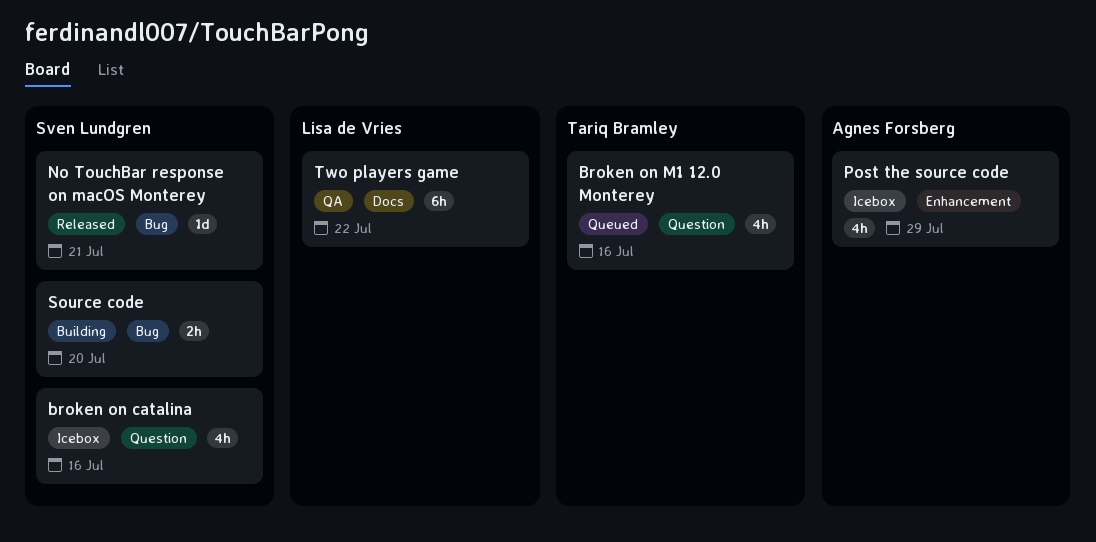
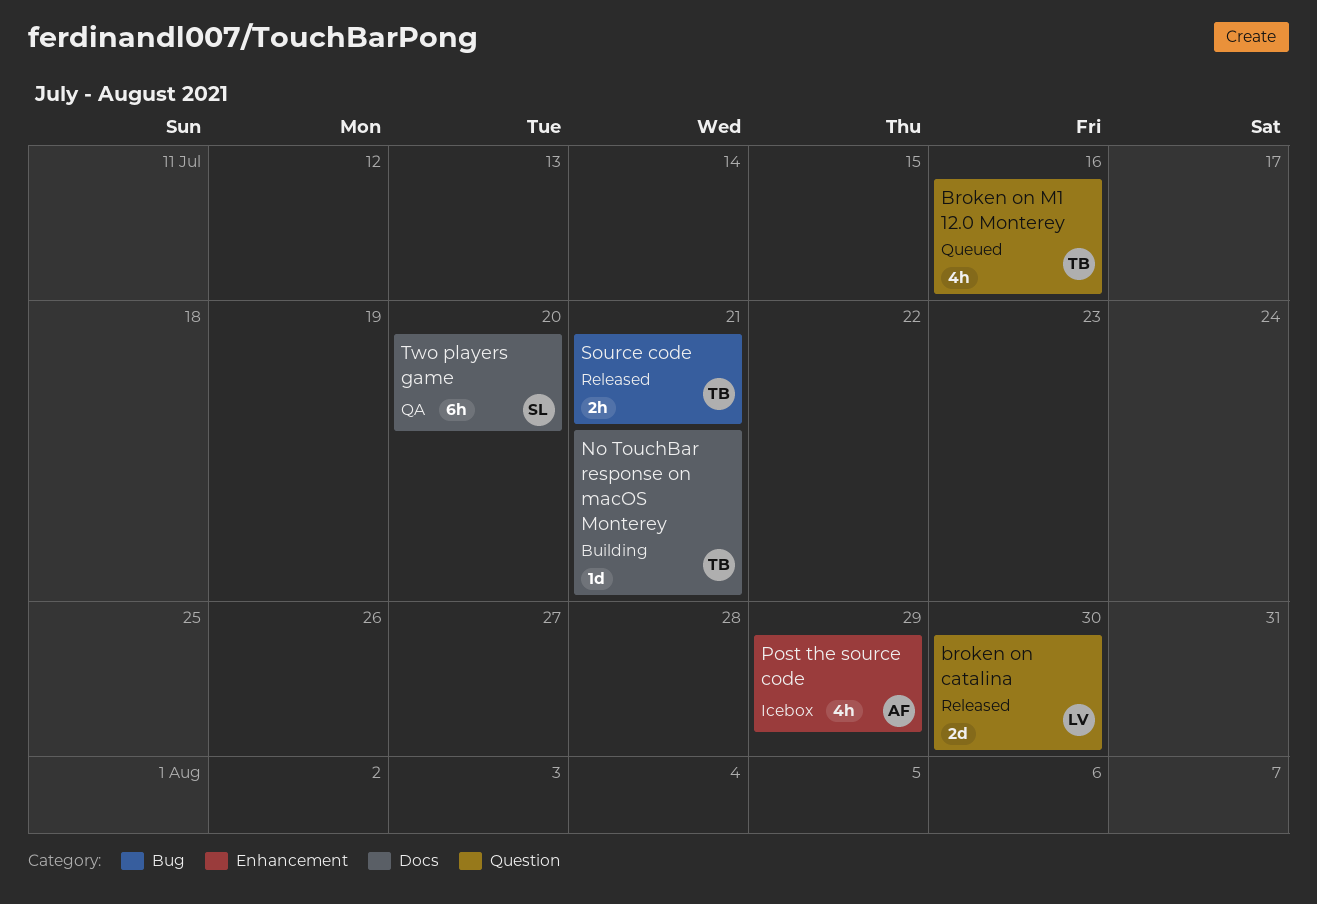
broken on catalina, status: Icebox -> Released
broken on catalina, owner: Sven Lundgren -> Lisa de Vries
broken on catalina, estimate: 4h -> 2d
broken on catalina, due: Jul 16 -> Jul 30
No TouchBar response on macOS Monterey, status: Released -> Building
No TouchBar response on macOS Monterey, owner: Sven Lundgren -> Tariq Bramley
No TouchBar response on macOS Monterey, label: Bug -> Docs
Source code, status: Building -> Released
Source code, owner: Sven Lundgren -> Tariq Bramley
Source code, due: Jul 20 -> Jul 21
Two players game, owner: Lisa de Vries -> Sven Lundgren
Two players game, due: Jul 22 -> Jul 20

